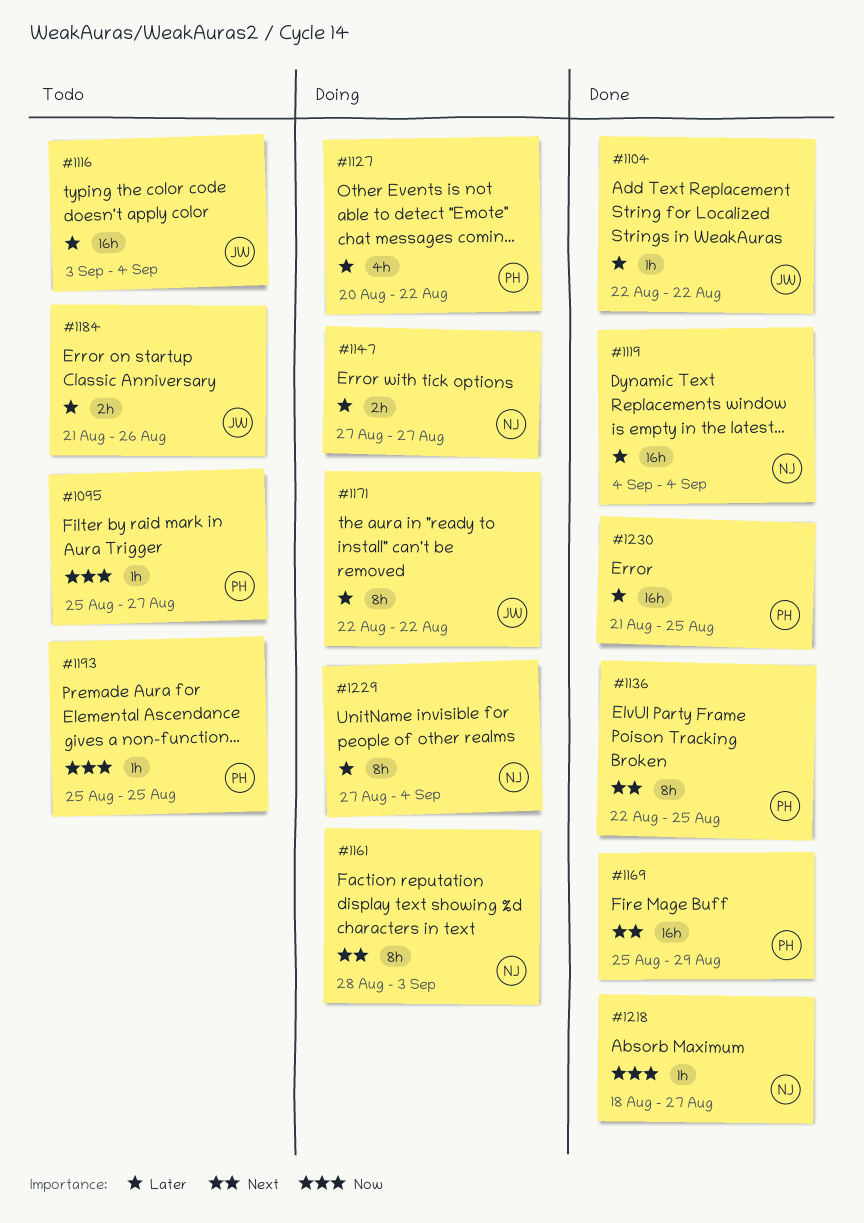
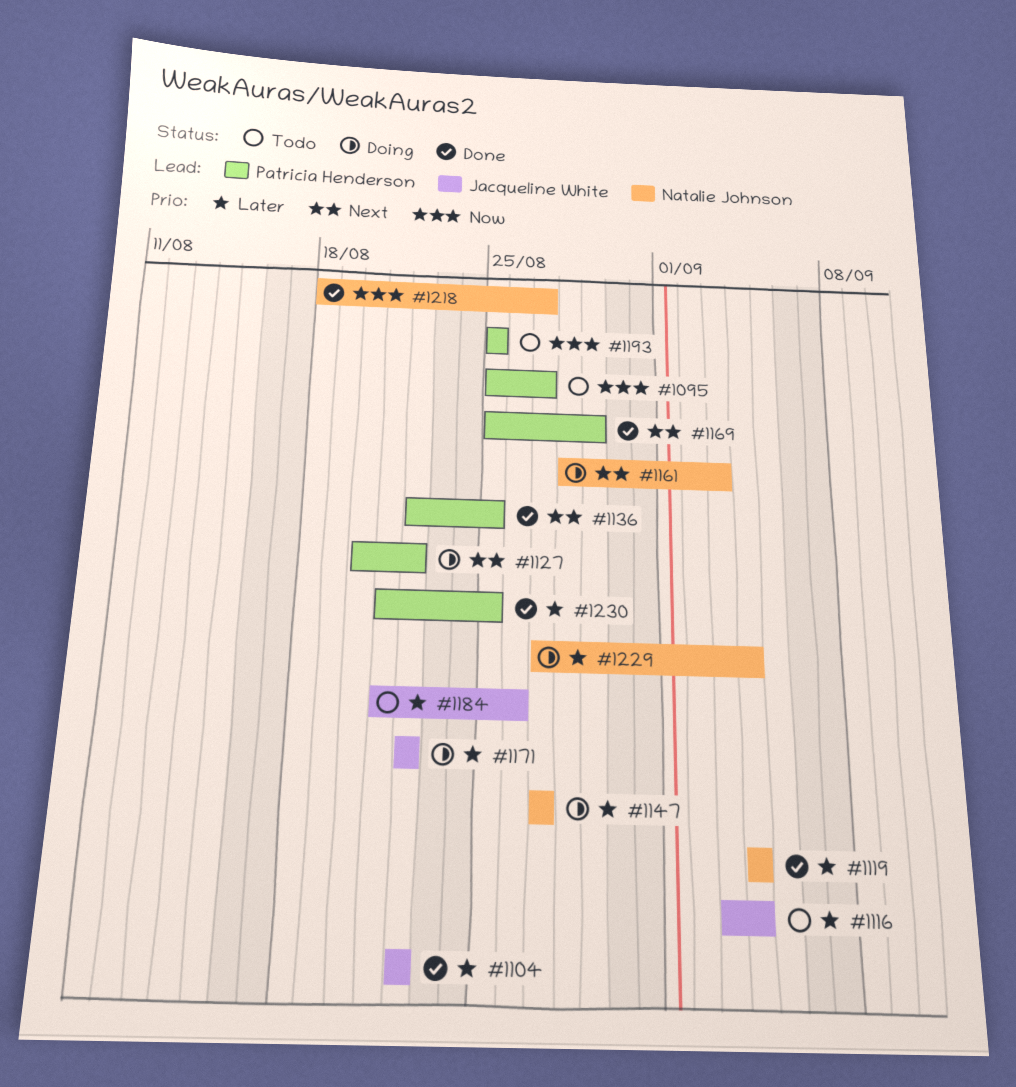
#1127, priority: Later -> Next

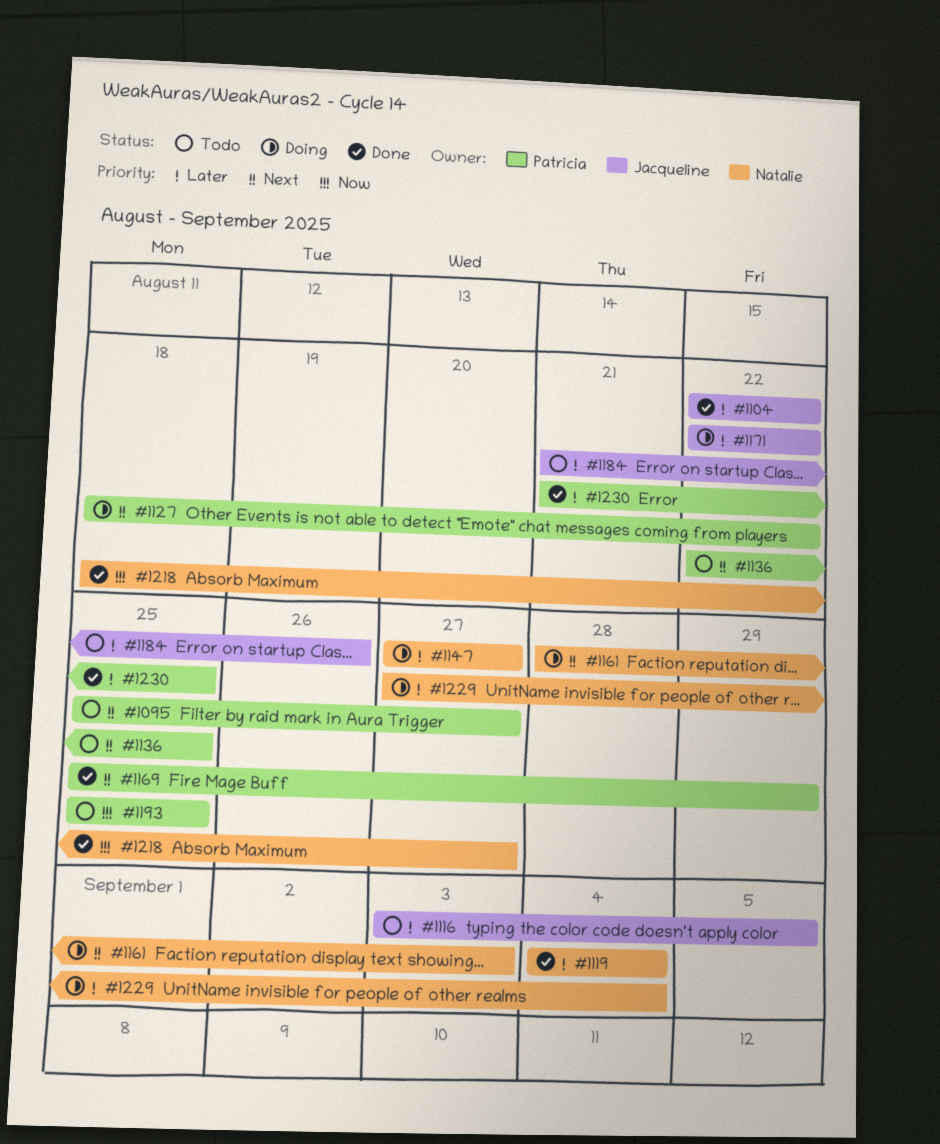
#1095, priority: Now -> Next
#1116, due: Sep 4 -> Sep 5
#1127, start: Aug 20 -> Aug 18
#1136, status: Done -> Todo

